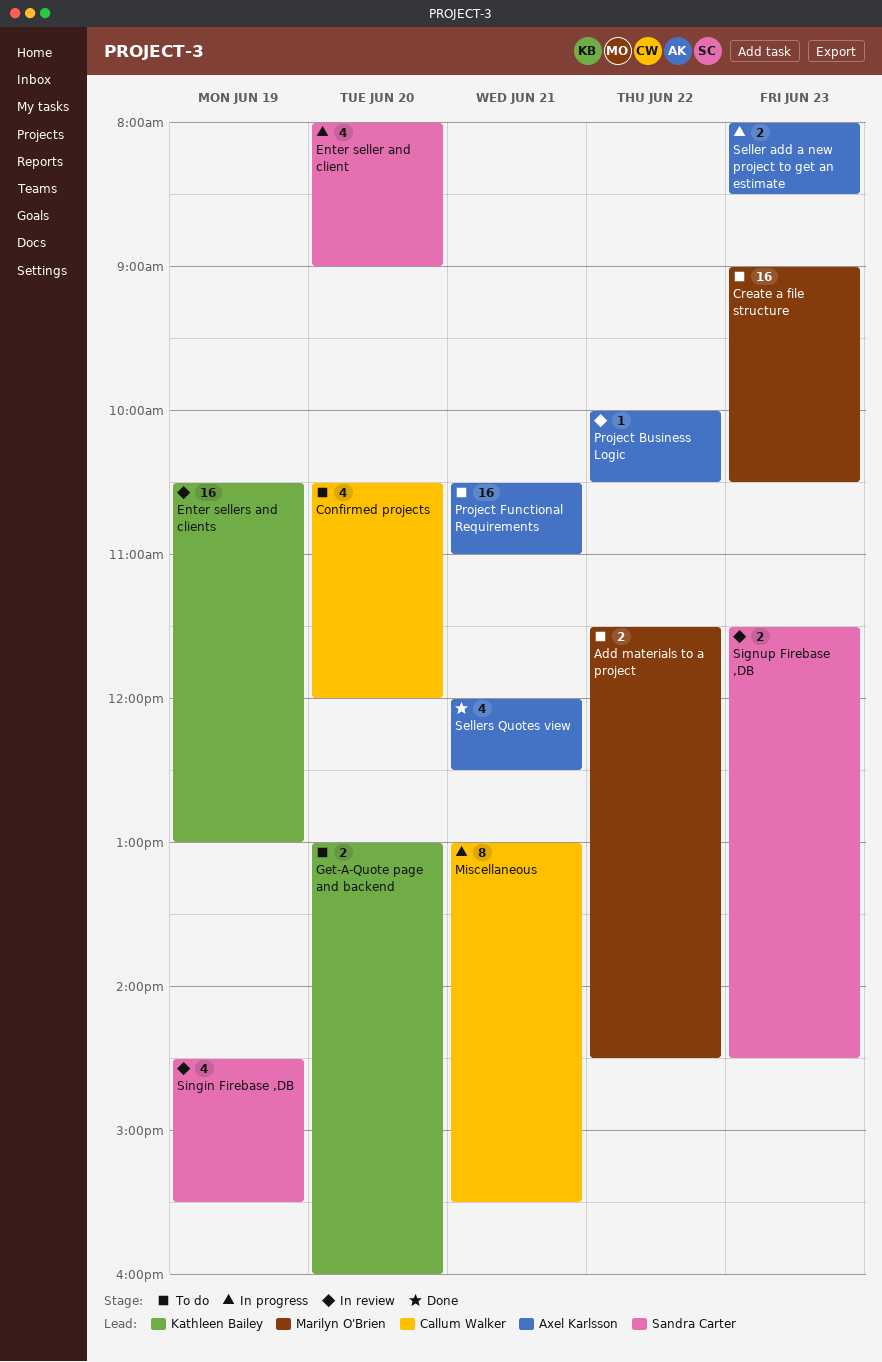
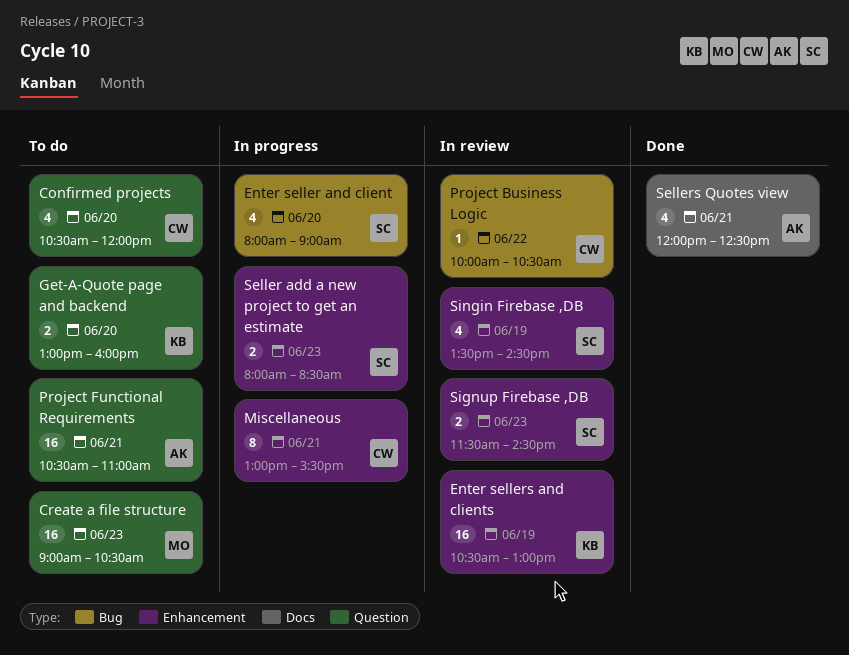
Add materials to a project: present -> none
Project Business Logic, owner: Axel Karlsson -> Callum Walker
Seller add a new project to get an estimate, owner: Axel Karlsson -> Sandra Carter
Singin Firebase ,DB, begins: 14:30 -> 13:30
Singin Firebase ,DB, ends: 15:30 -> 14:30

